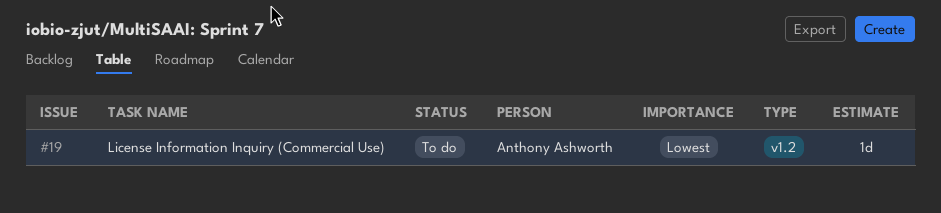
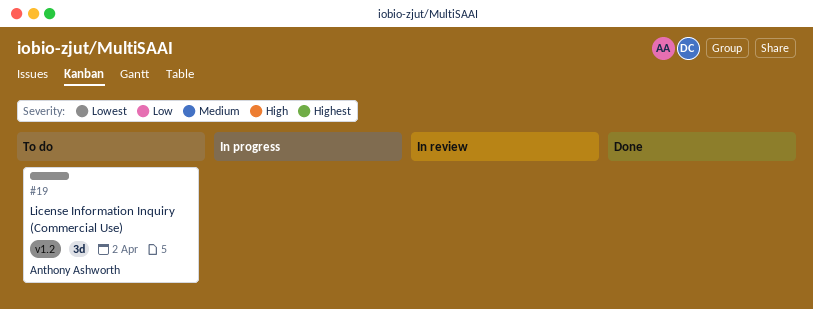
#19, estimate: 1d -> 3d

